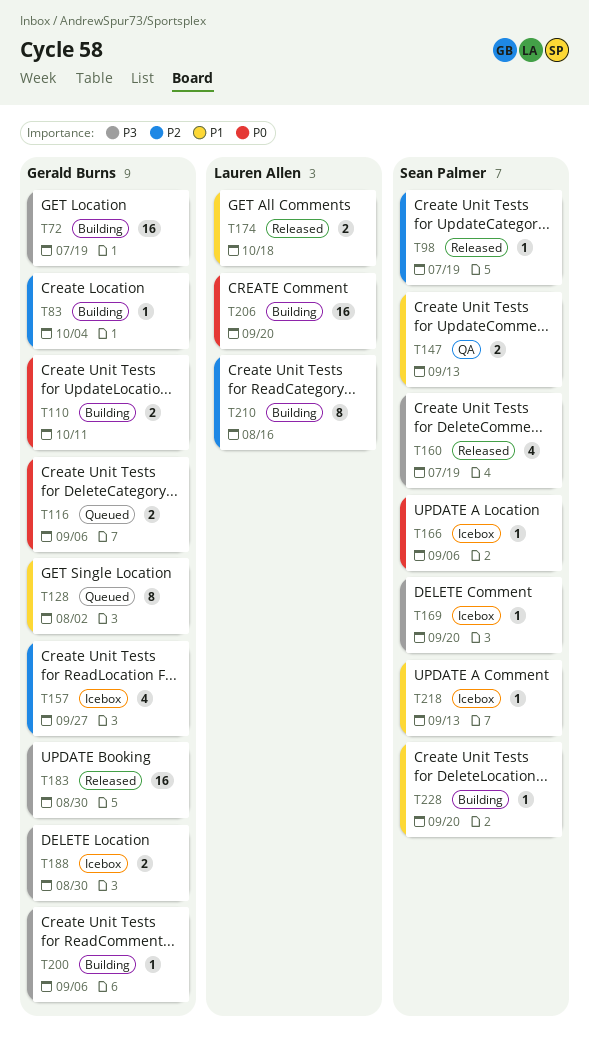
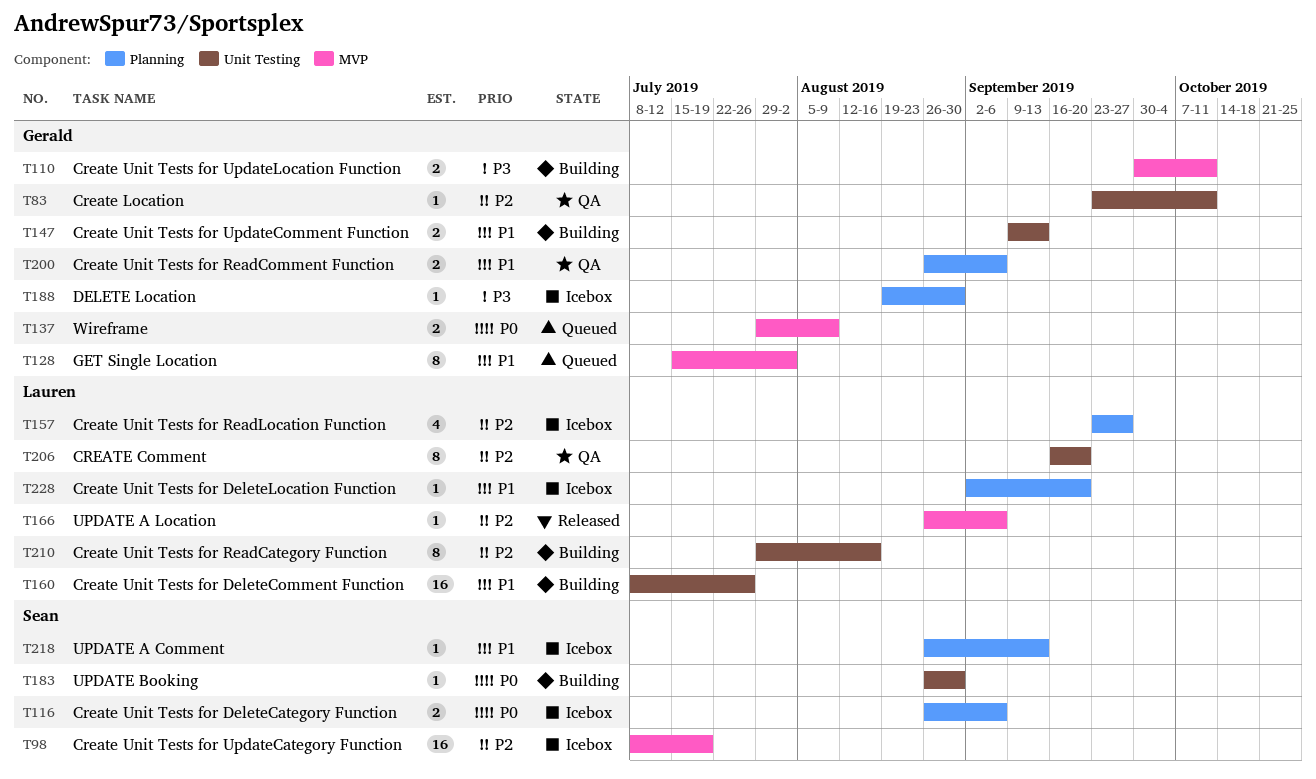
T72: present -> none
T83, status: Building -> QA
T83, due: Oct 4 -> Oct 11
T98, status: Released -> Icebox
T98, estimate: 1 -> 16
T110, priority: P0 -> P3
T116, status: Queued -> Icebox
T116, owner: Gerald Burns -> Sean Palmer
T137: none -> present
T147, status: QA -> Building
T147, owner: Sean Palmer -> Gerald Burns
T157, owner: Gerald Burns -> Lauren Allen
T160, status: Released -> Building
T160, owner: Sean Palmer -> Lauren Allen
T160, priority: P3 -> P1
T160, estimate: 4 -> 16
T160, due: Jul 19 -> Jul 26
T166, status: Icebox -> Released
T166, owner: Sean Palmer -> Lauren Allen
T166, priority: P0 -> P2
T169: present -> none
T174: present -> none
T183, status: Released -> Building
T183, owner: Gerald Burns -> Sean Palmer
T183, priority: P3 -> P0
T183, estimate: 16 -> 1
T188, estimate: 2 -> 1
T200, status: Building -> QA
T200, priority: P3 -> P1
T200, estimate: 1 -> 2
T206, status: Building -> QA
T206, priority: P0 -> P2
T206, estimate: 16 -> 8
T228, status: Building -> Icebox
T228, owner: Sean Palmer -> Lauren Allen

